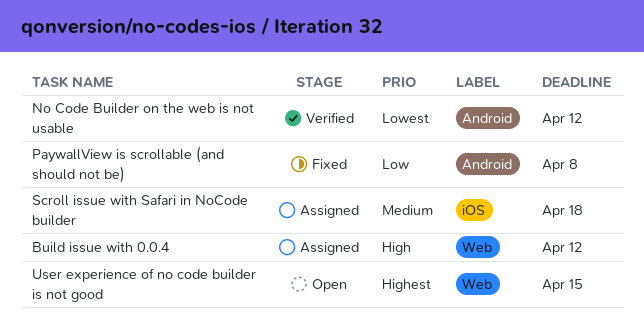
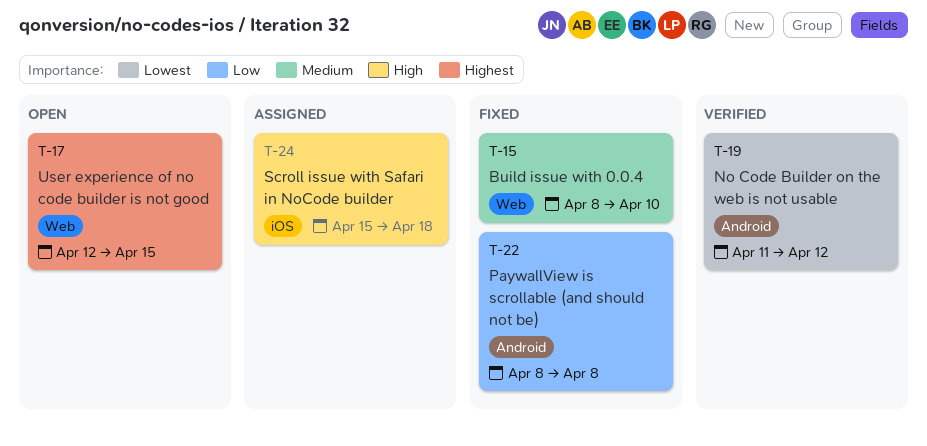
Build issue with 0.0.4, status: Assigned -> Fixed
Build issue with 0.0.4, priority: High -> Medium
Build issue with 0.0.4, due: Apr 12 -> Apr 10
Scroll issue with Safari in NoCode builder, priority: Medium -> High

